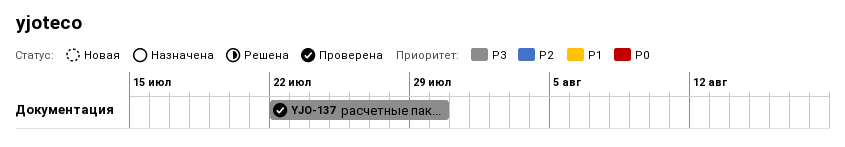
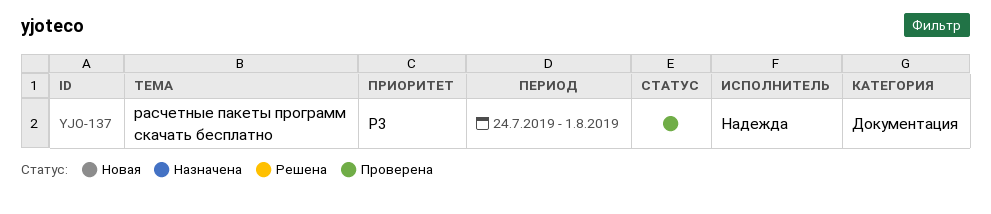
YJO-137, start: Jul 22 -> Jul 24
YJO-137, due: Jul 30 -> Aug 1

